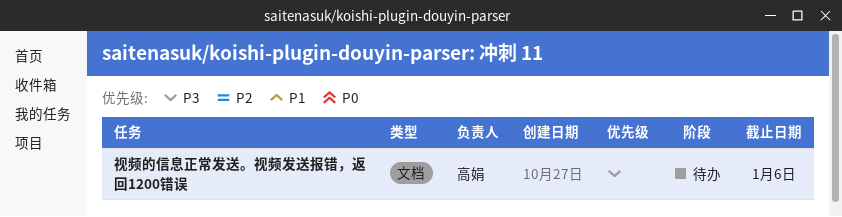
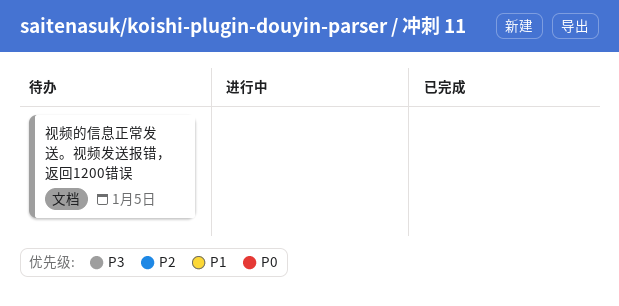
视频的信息正常发送。视频发送报错，返回1200错误, due: Jan 6 -> Jan 5

